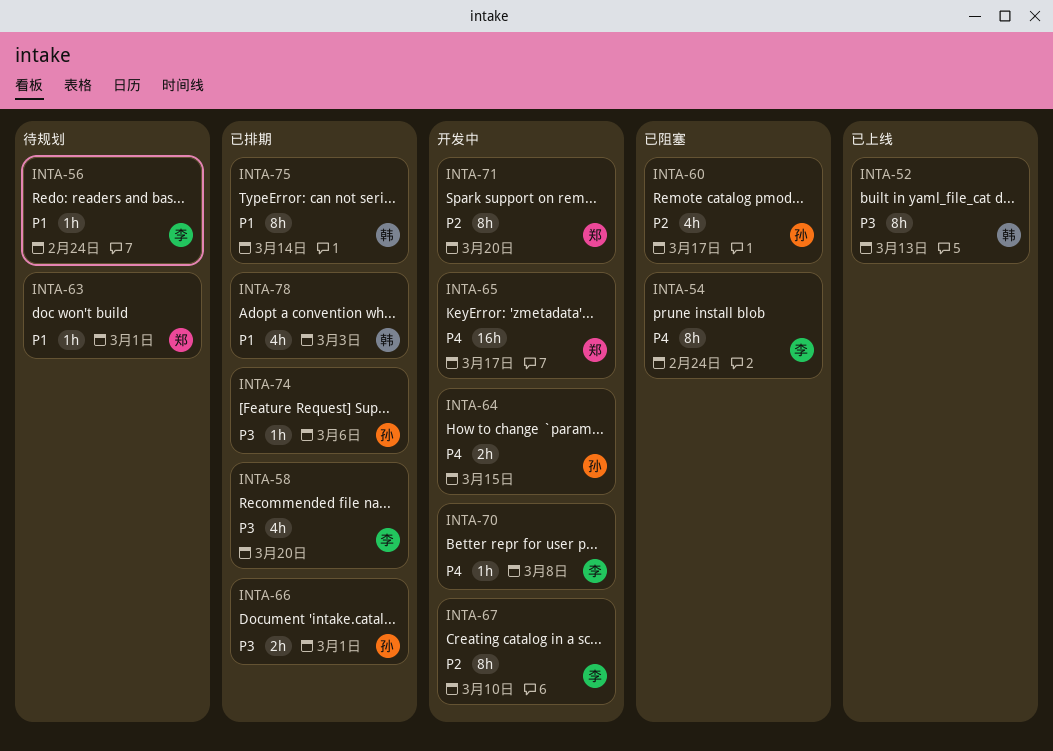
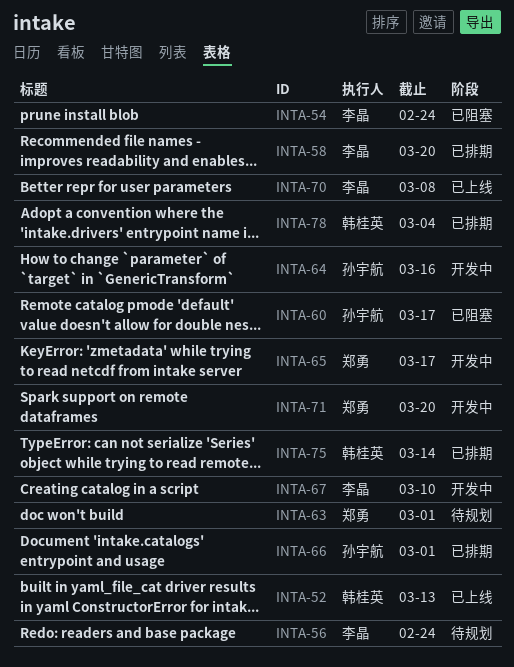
INTA-64, due: Mar 15 -> Mar 16
INTA-70, status: 开发中 -> 已上线
INTA-74: present -> none
INTA-78, due: Mar 3 -> Mar 4

